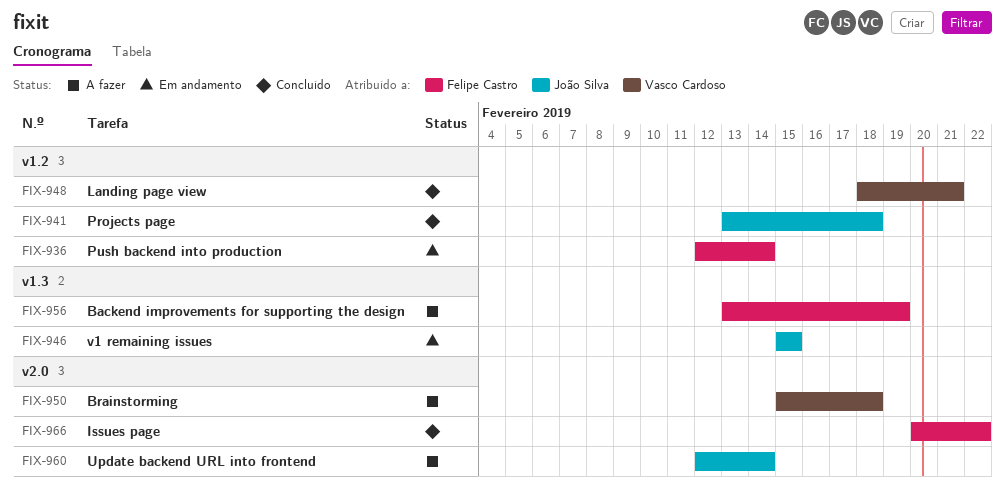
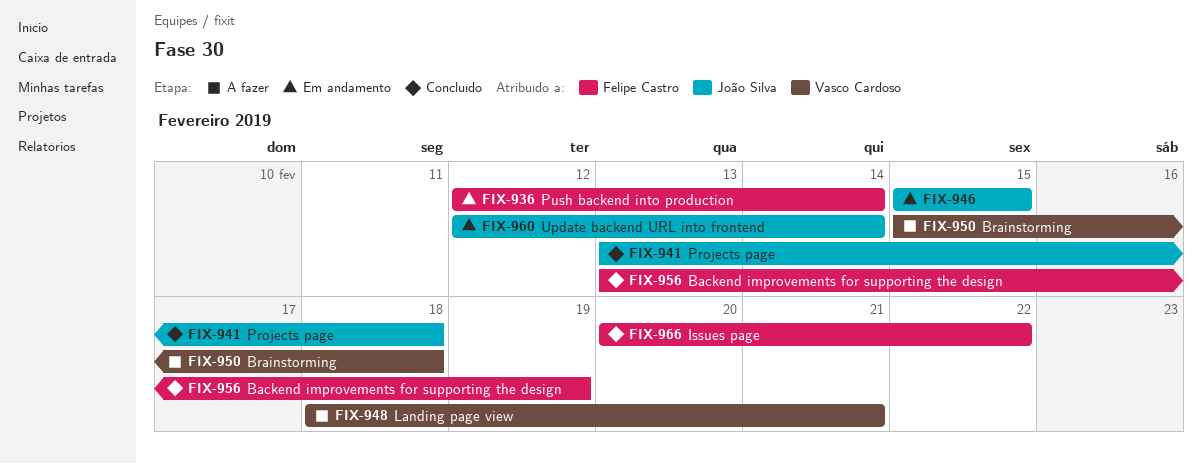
FIX-948, status: Concluído -> A fazer
FIX-956, status: A fazer -> Concluído
FIX-960, status: A fazer -> Em andamento

